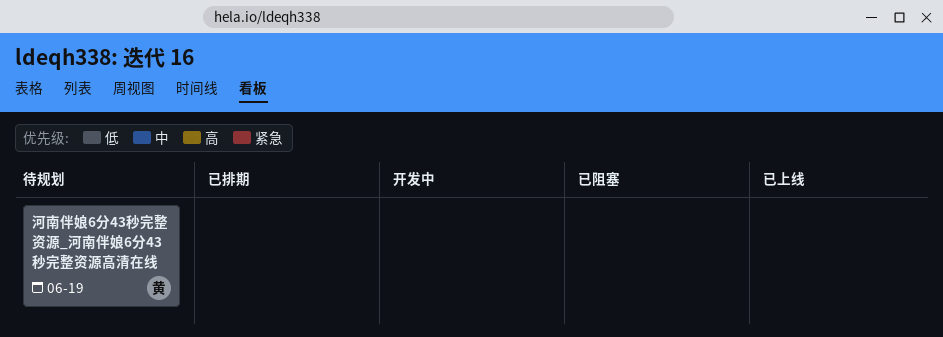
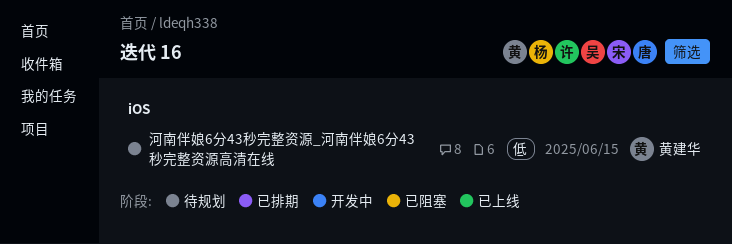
河南伴娘6分43秒完整资源_河南伴娘6分43秒完整资源高清在线, due: Jun 19 -> Jun 15

